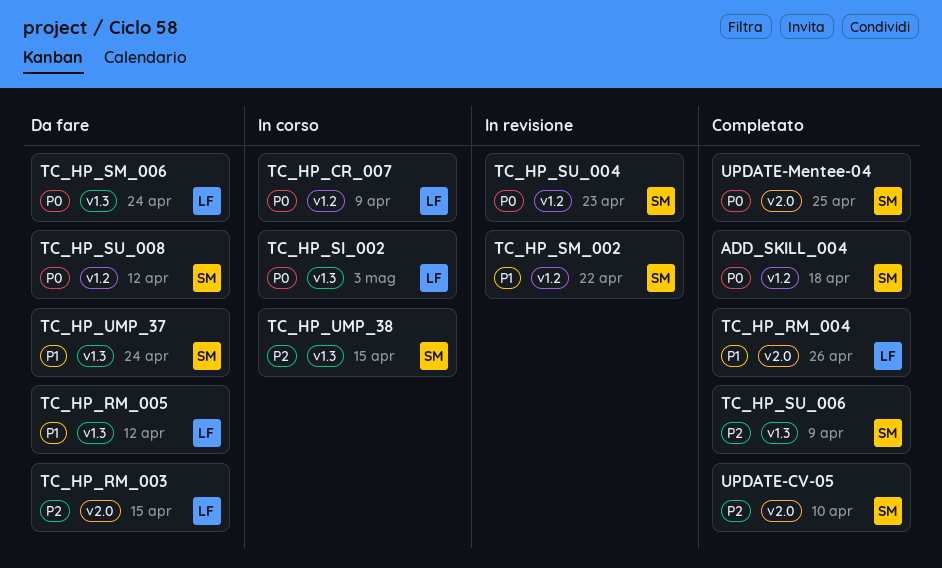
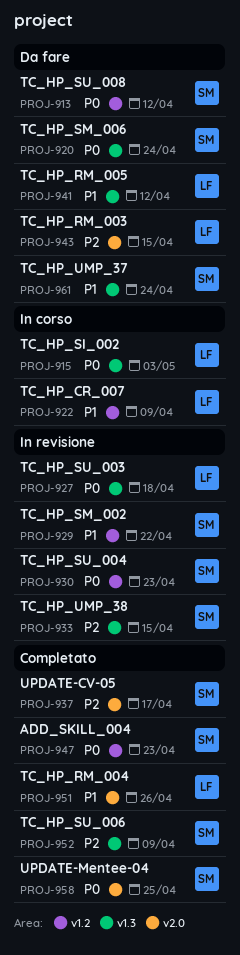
ADD_SKILL_004, due: Apr 18 -> Apr 23
TC_HP_CR_007, priority: P0 -> P1
TC_HP_SM_006, owner: LF -> SM
TC_HP_SU_003: none -> present
TC_HP_UMP_38, status: In corso -> In revisione
UPDATE-CV-05, due: Apr 10 -> Apr 17

